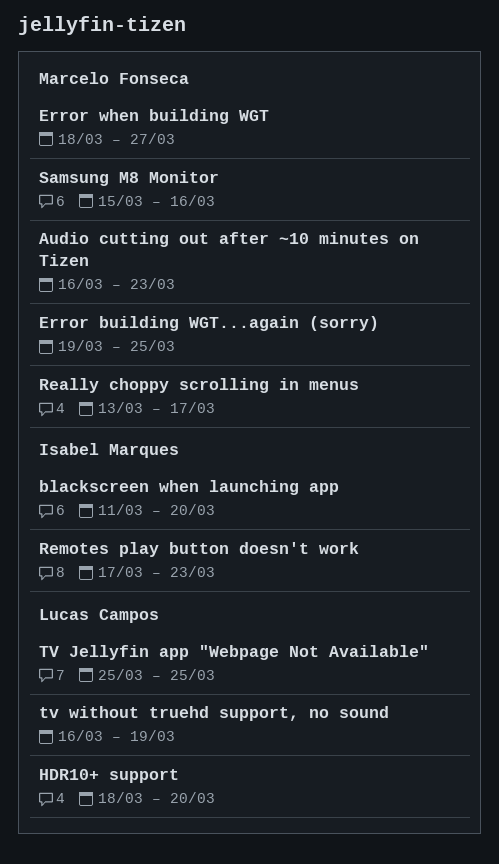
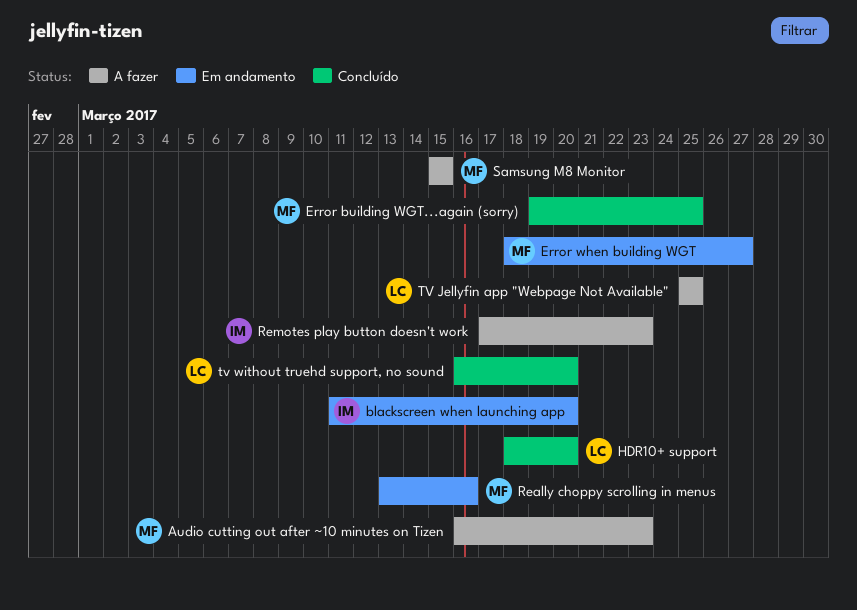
Really choppy scrolling in menus, due: Mar 17 -> Mar 16
Samsung M8 Monitor, due: Mar 16 -> Mar 15
tv without truehd support, no sound, due: Mar 19 -> Mar 20

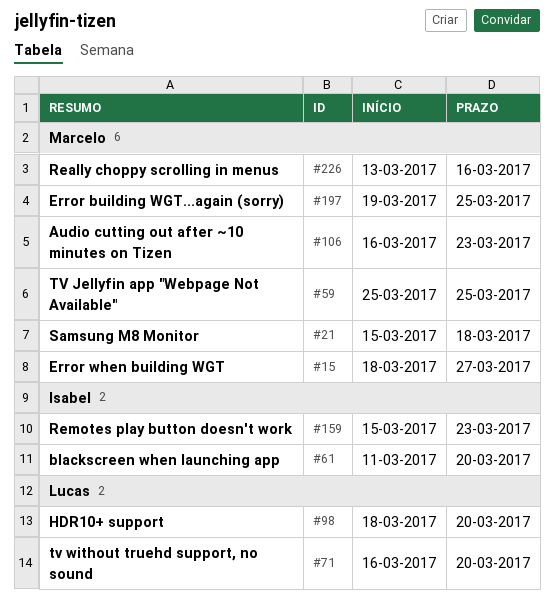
Remotes play button doesn't work, start: Mar 17 -> Mar 15
Samsung M8 Monitor, due: Mar 15 -> Mar 18
TV Jellyfin app "Webpage Not Available", owner: Lucas -> Marcelo

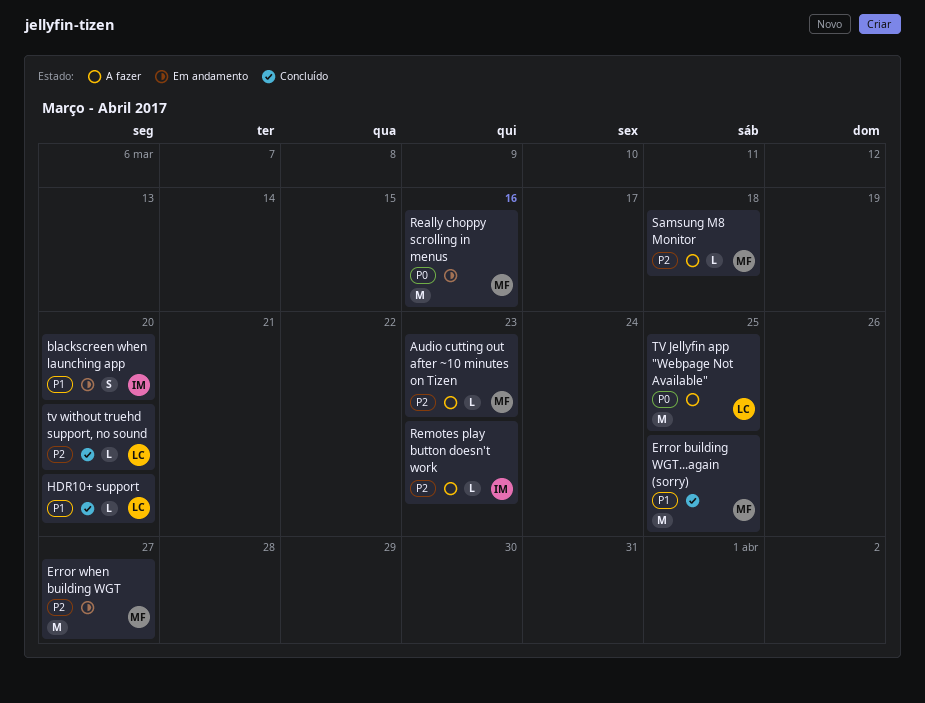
TV Jellyfin app "Webpage Not Available", owner: Marcelo -> Lucas

